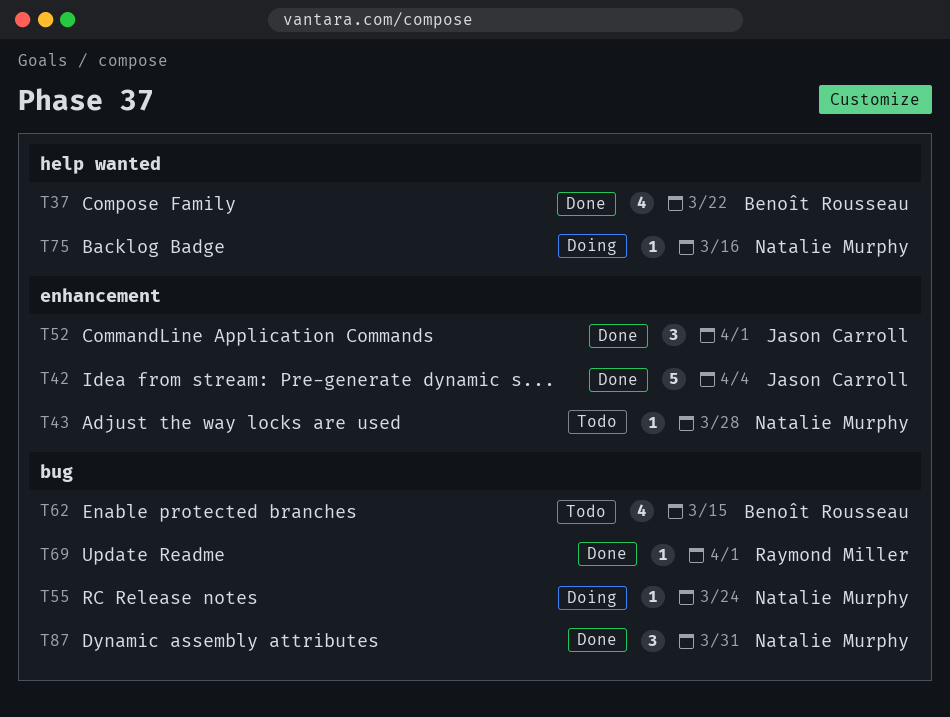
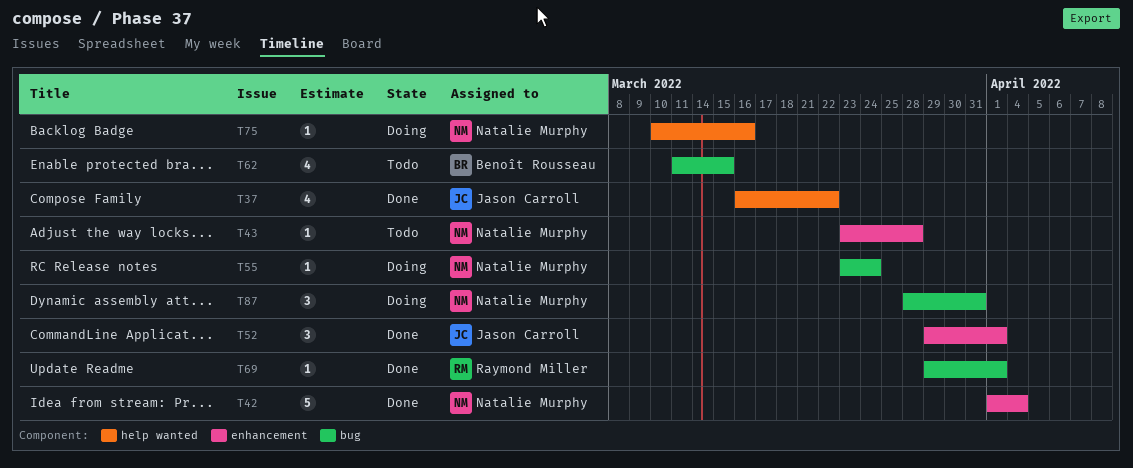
T37, owner: Benoît Rousseau -> Jason Carroll
T42, owner: Jason Carroll -> Natalie Murphy
T87, status: Done -> Doing

